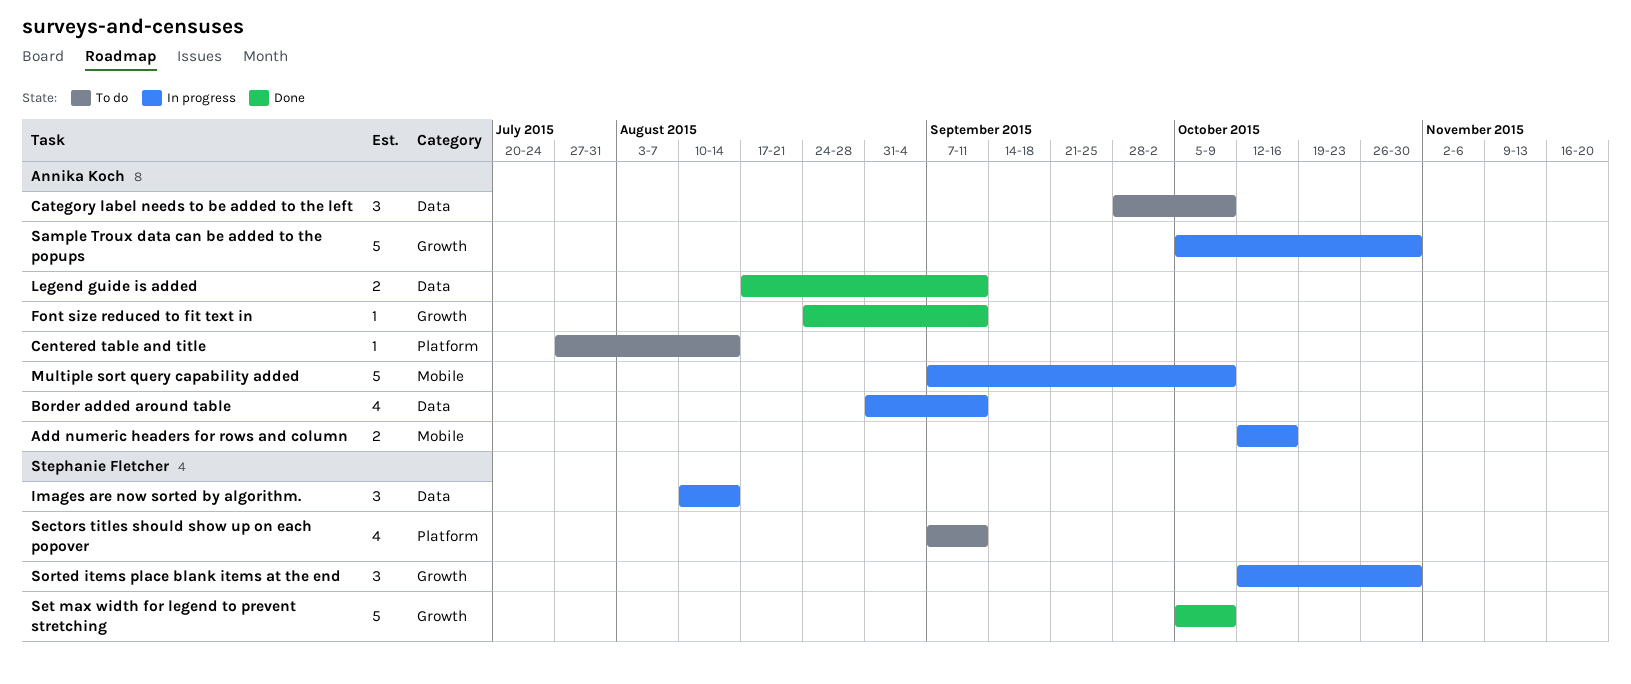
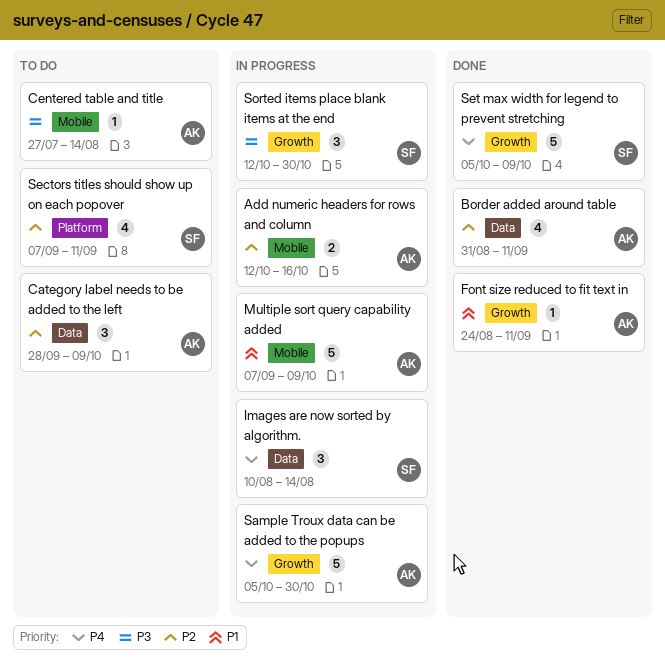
Border added around table, status: In progress -> Done
Centered table and title, label: Platform -> Mobile
Legend guide is added: present -> none

